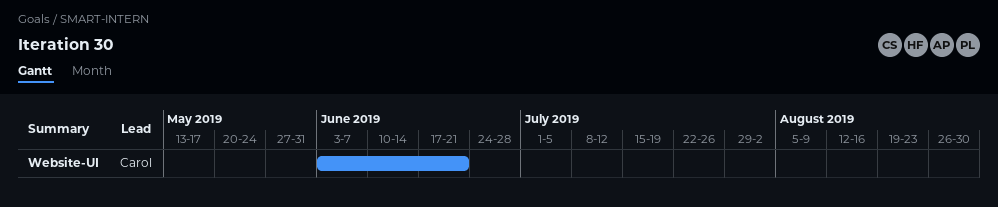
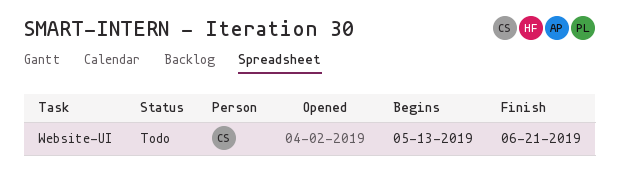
Website-UI, start: Jun 3 -> May 13

